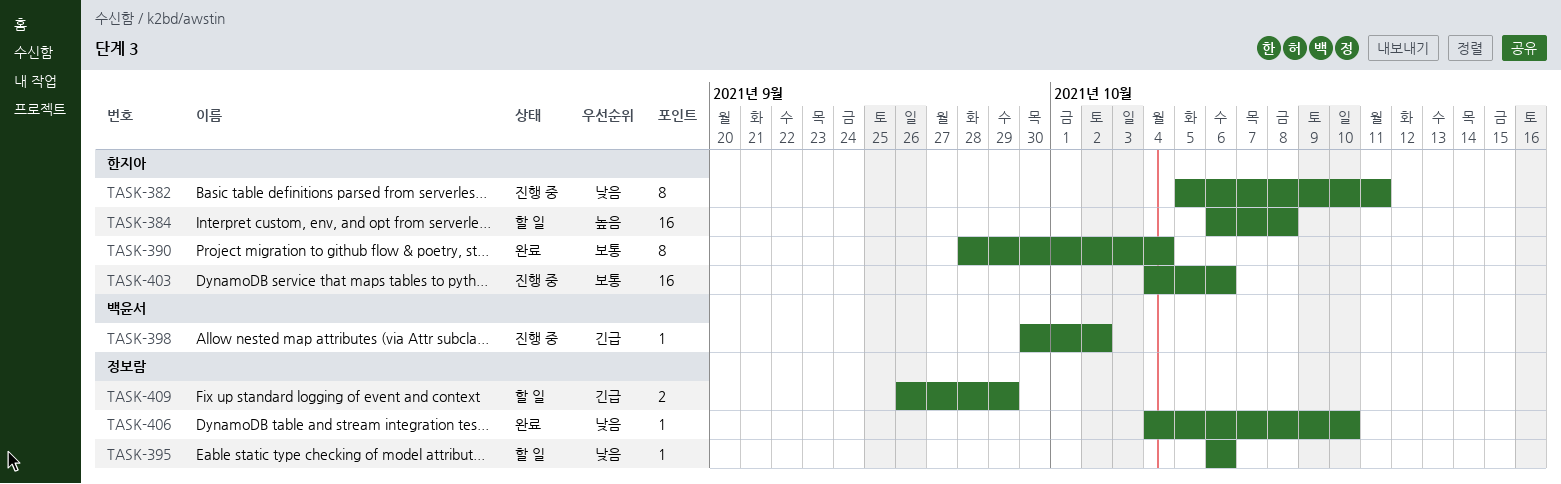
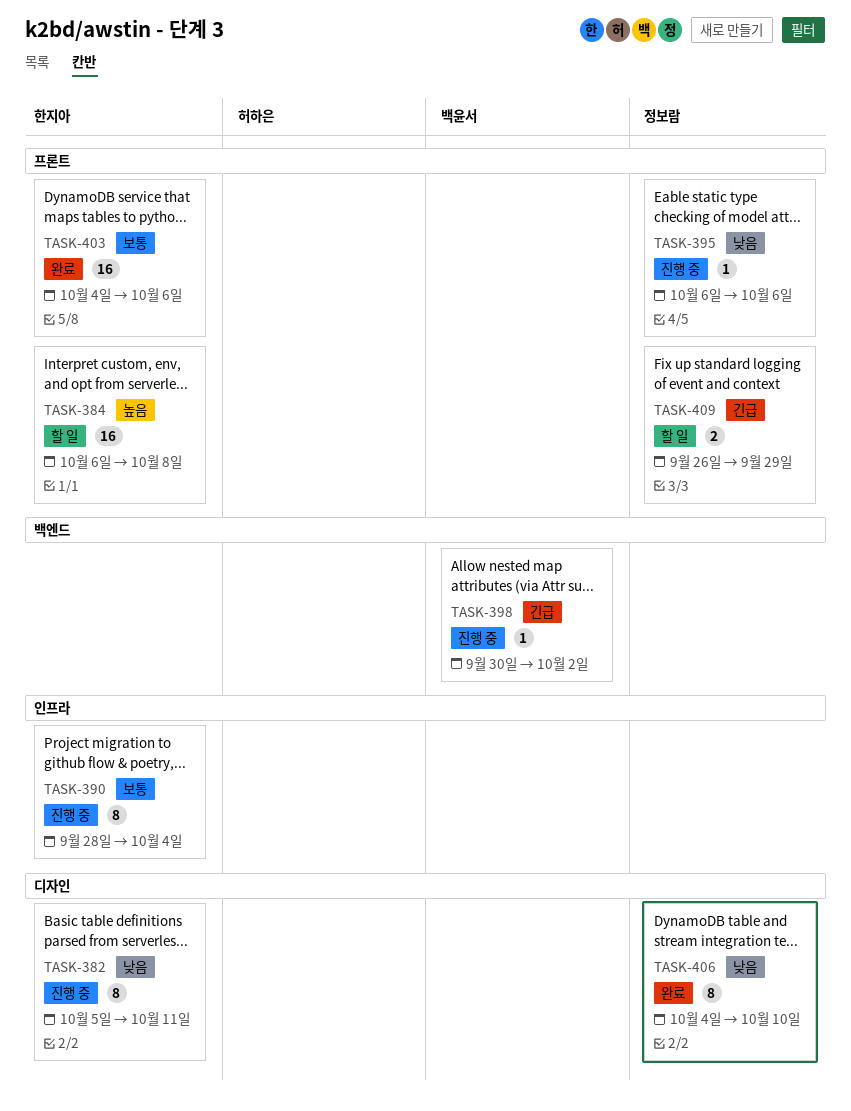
TASK-390, status: 완료 -> 진행 중
TASK-395, status: 할 일 -> 진행 중
TASK-403, status: 진행 중 -> 완료
TASK-406, estimate: 1 -> 8

